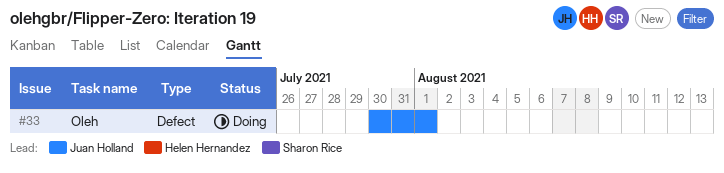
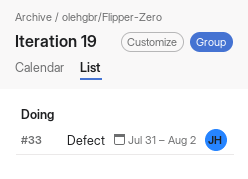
#33, start: Jul 30 -> Jul 31
#33, due: Aug 1 -> Aug 2

